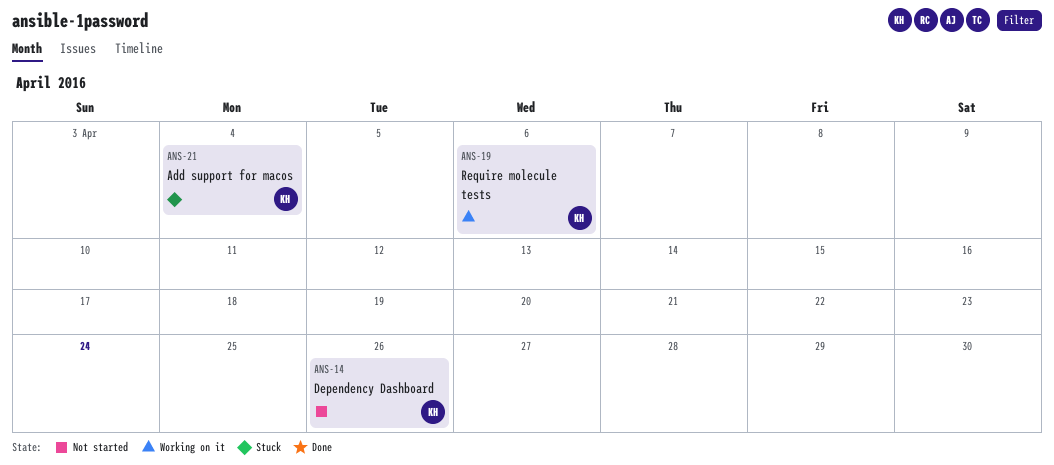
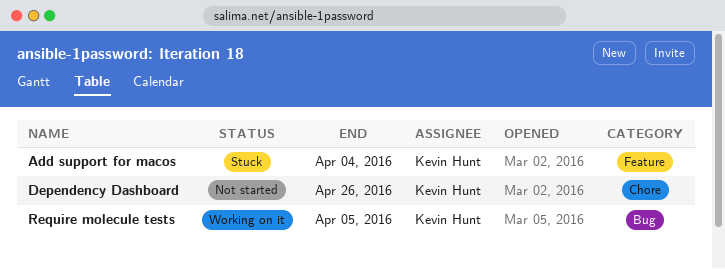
Require molecule tests, due: Apr 6 -> Apr 5

